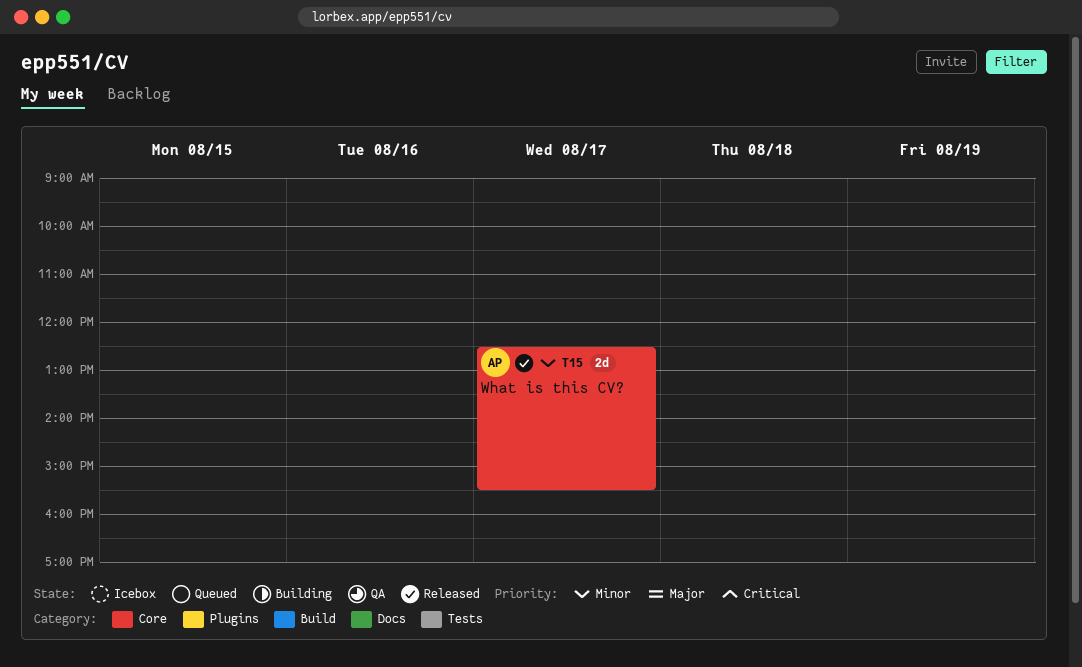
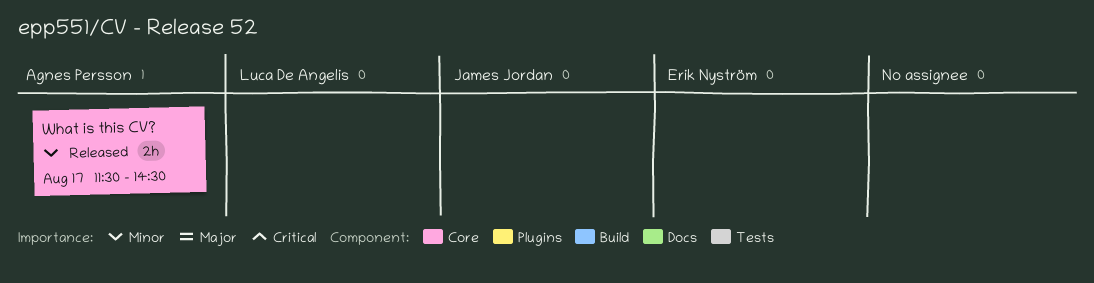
What is this CV?, estimate: 2d -> 2h
What is this CV?, begins: 12:30 -> 11:30
What is this CV?, ends: 15:30 -> 14:30

